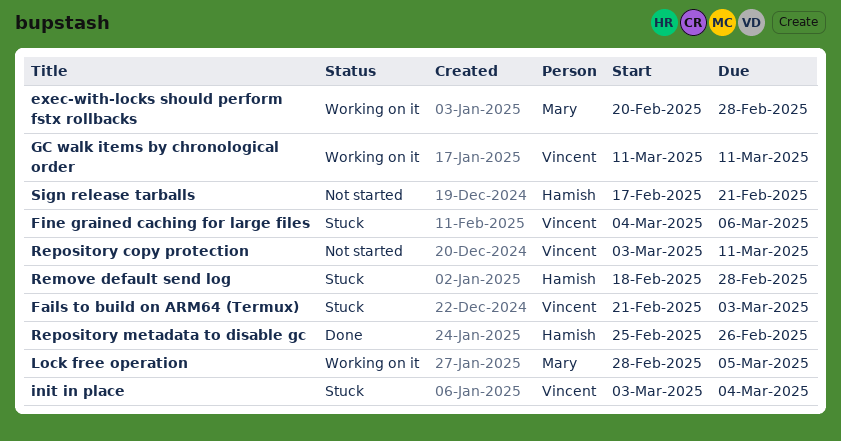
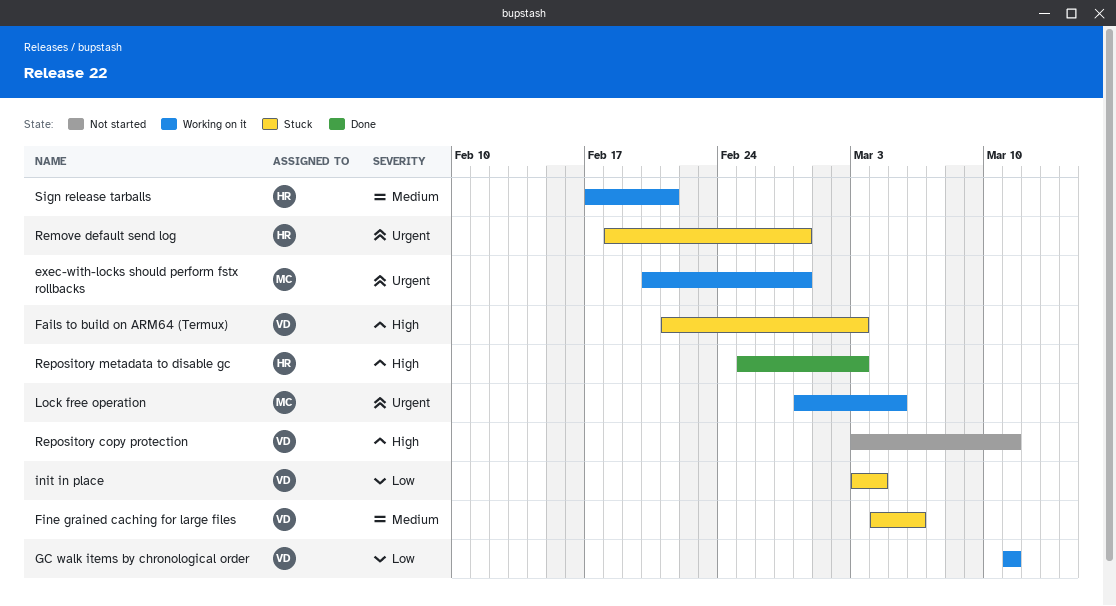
Repository metadata to disable gc, due: Feb 26 -> Mar 3
Sign release tarballs, status: Not started -> Working on it

